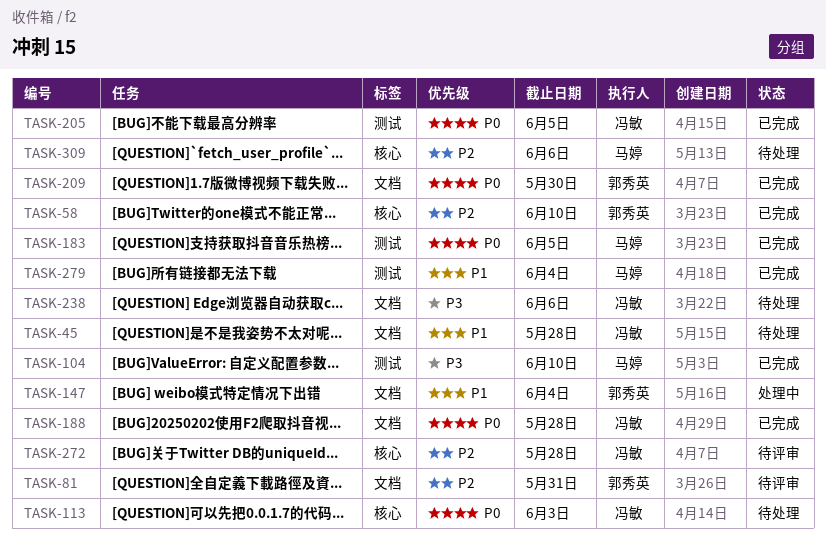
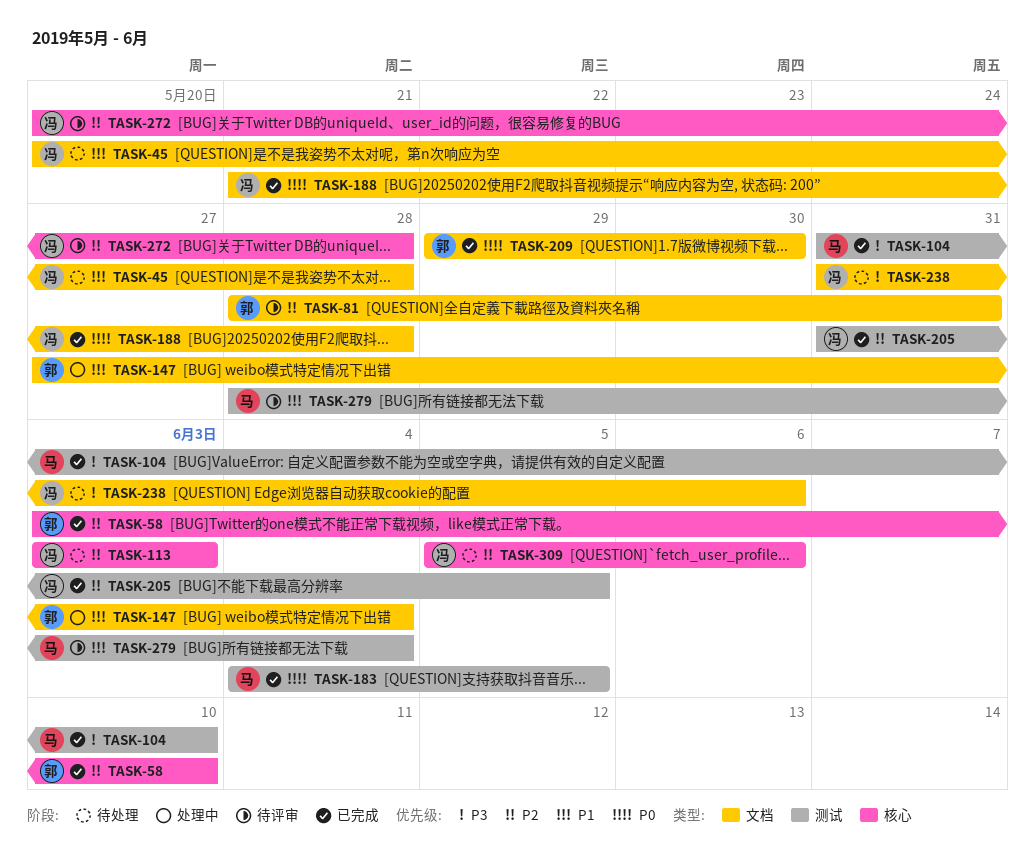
TASK-113, priority: P0 -> P2
TASK-205, priority: P0 -> P2
TASK-279, status: 已完成 -> 待评审
TASK-309, owner: 马婷 -> 冯敏

